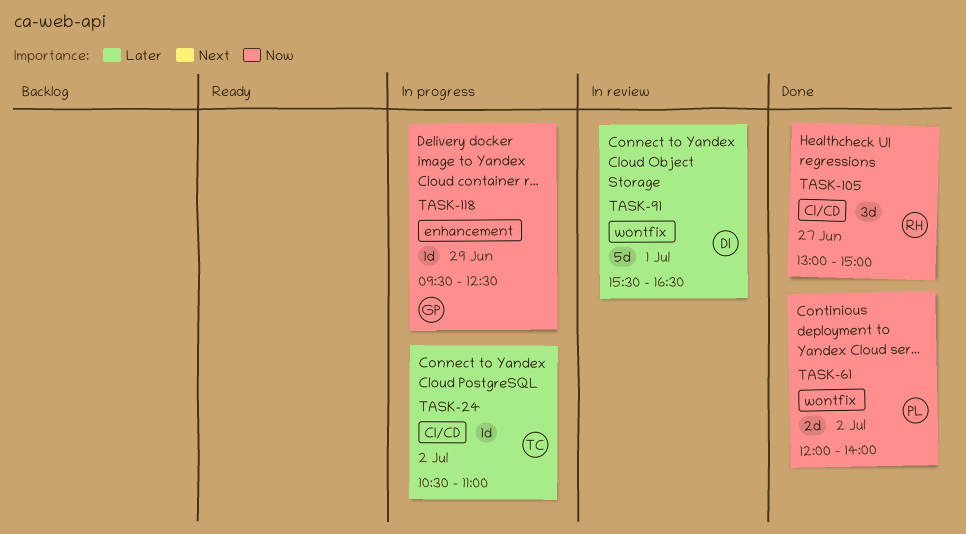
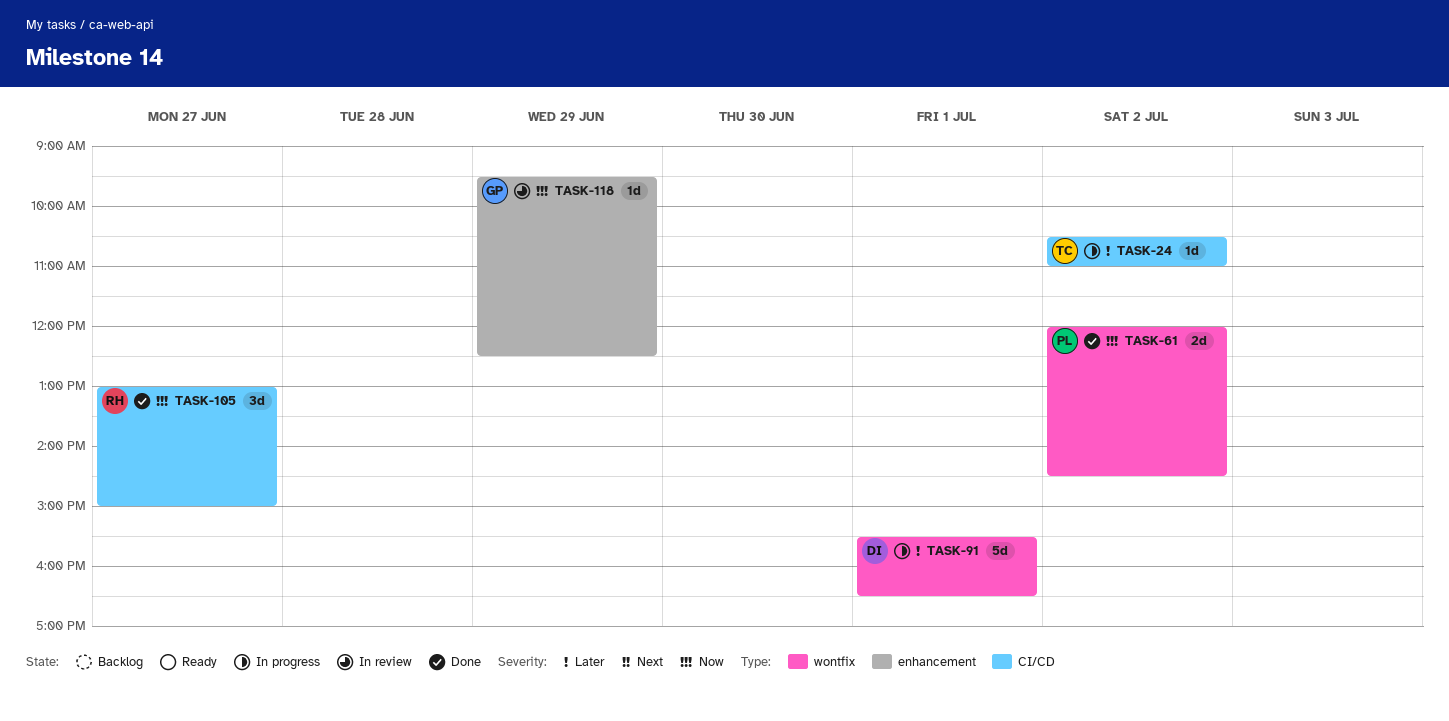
TASK-61, ends: 14:00 -> 14:30
TASK-91, status: In review -> In progress
TASK-118, status: In progress -> In review

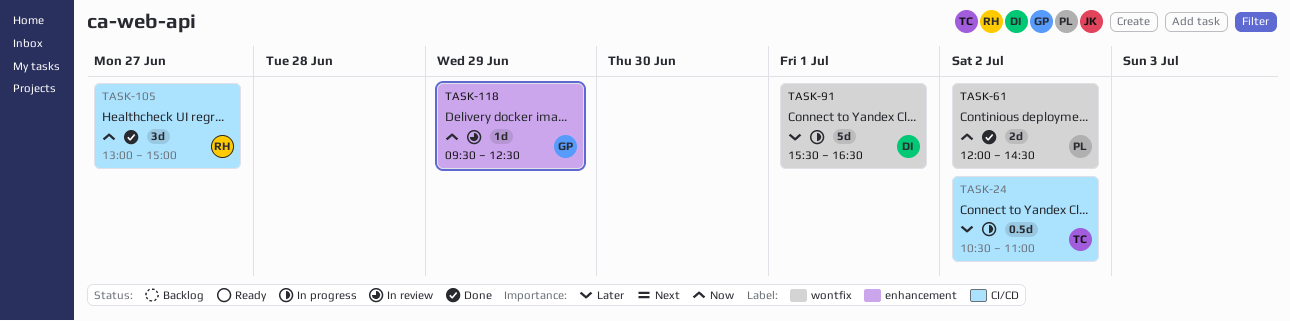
TASK-24, estimate: 1d -> 0.5d

